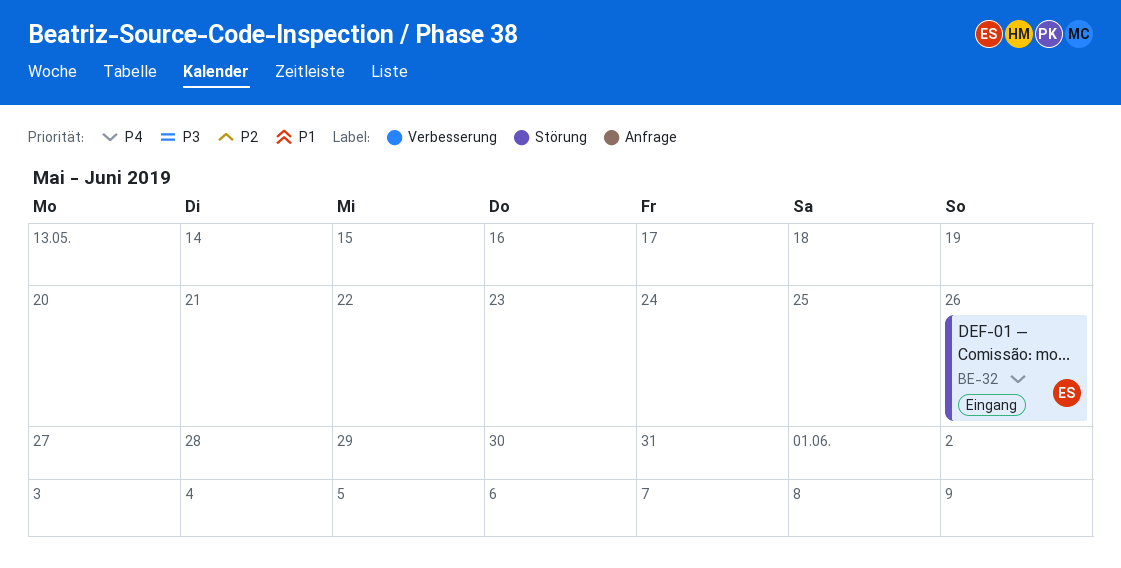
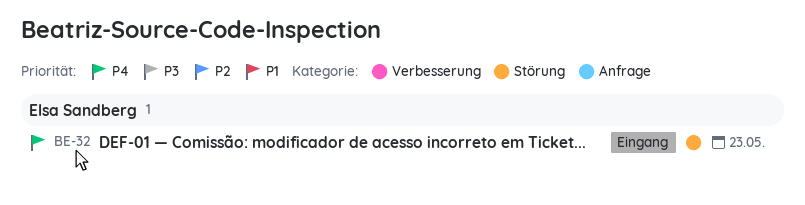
BE-32, due: May 26 -> May 23

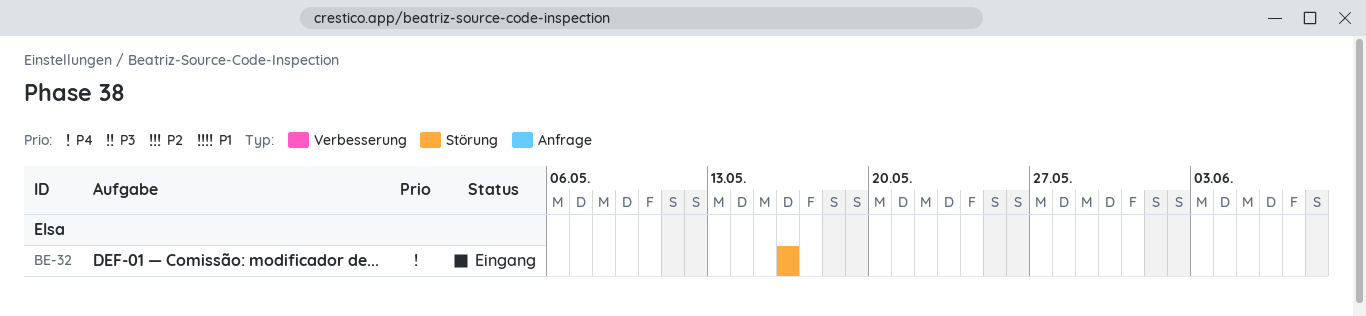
BE-32, due: May 23 -> May 16

